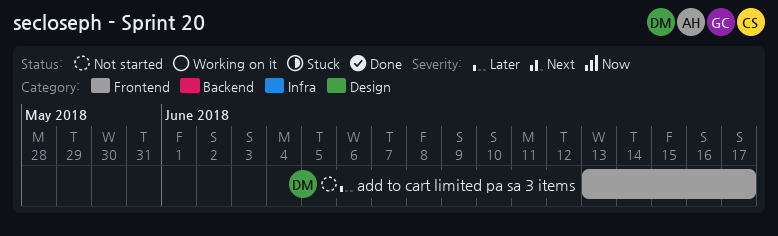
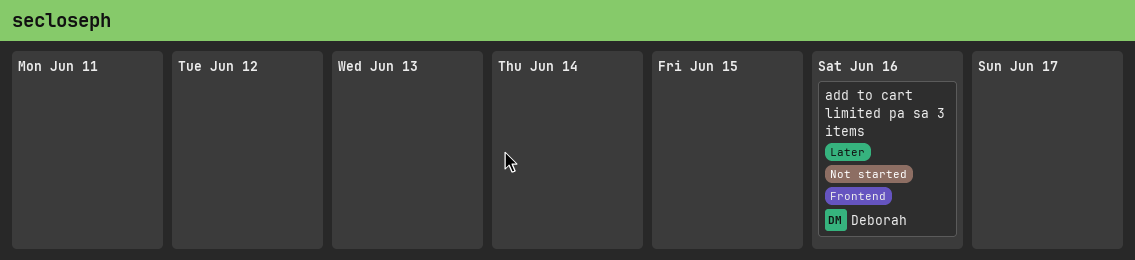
add to cart limited pa sa 3 items, due: Jun 17 -> Jun 16

